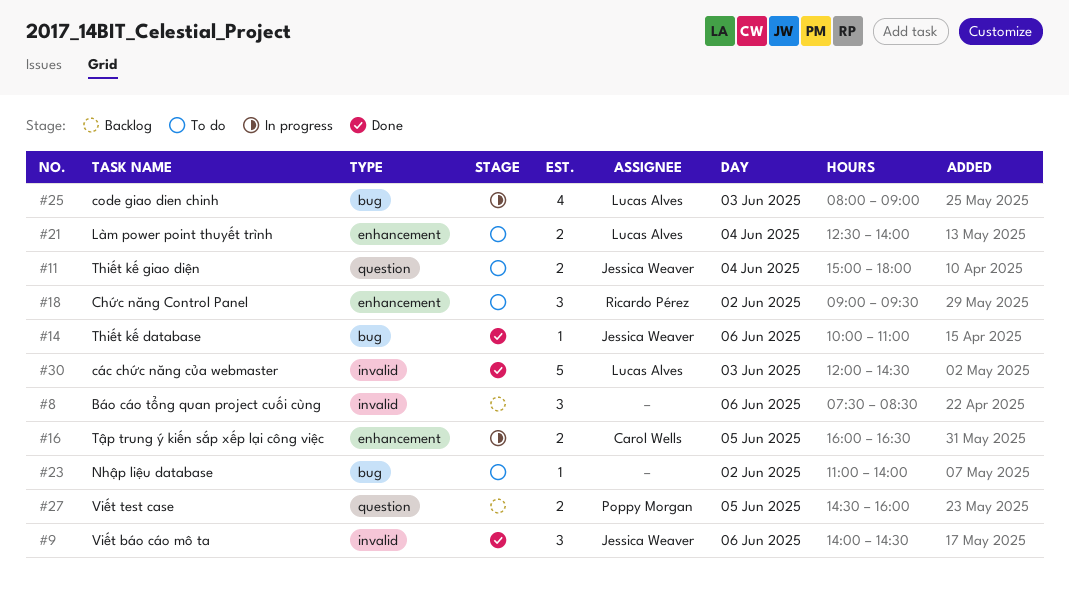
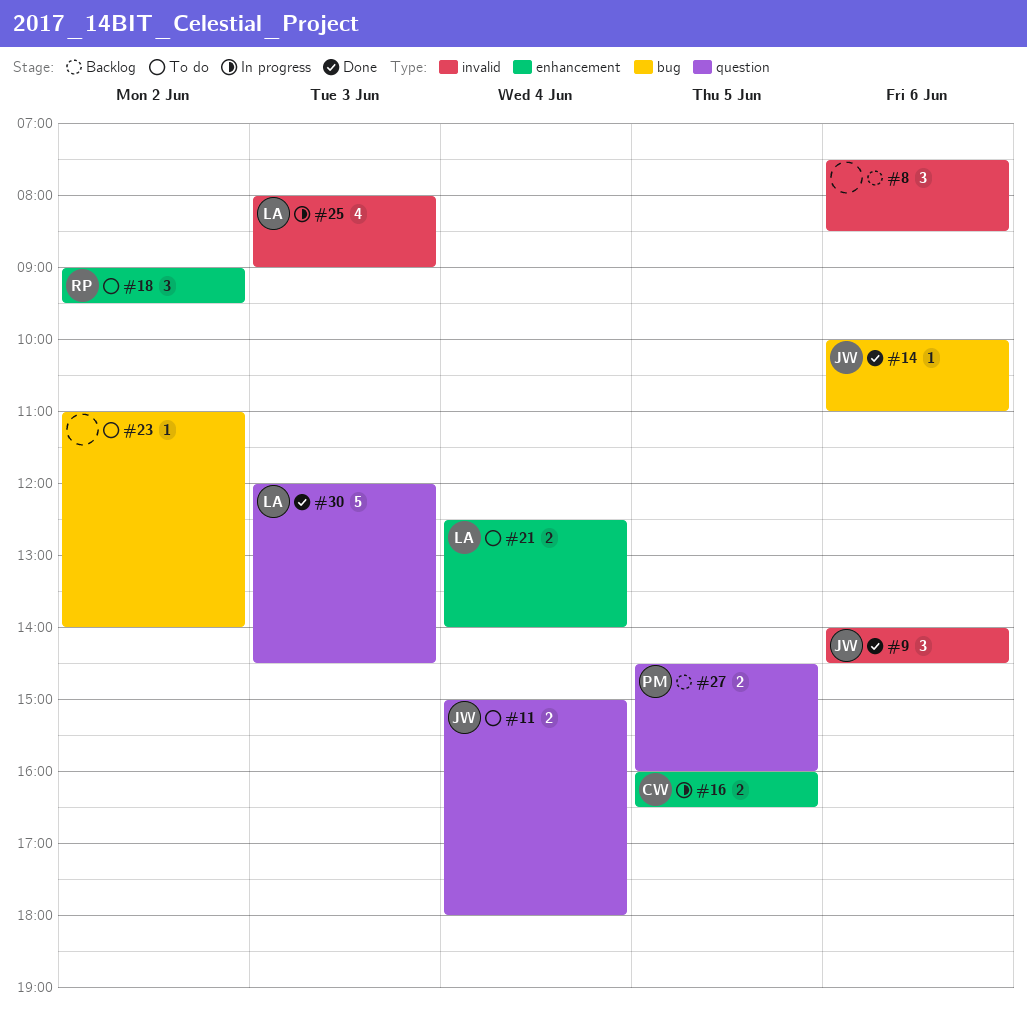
#25, label: bug -> invalid
#30, label: invalid -> question

